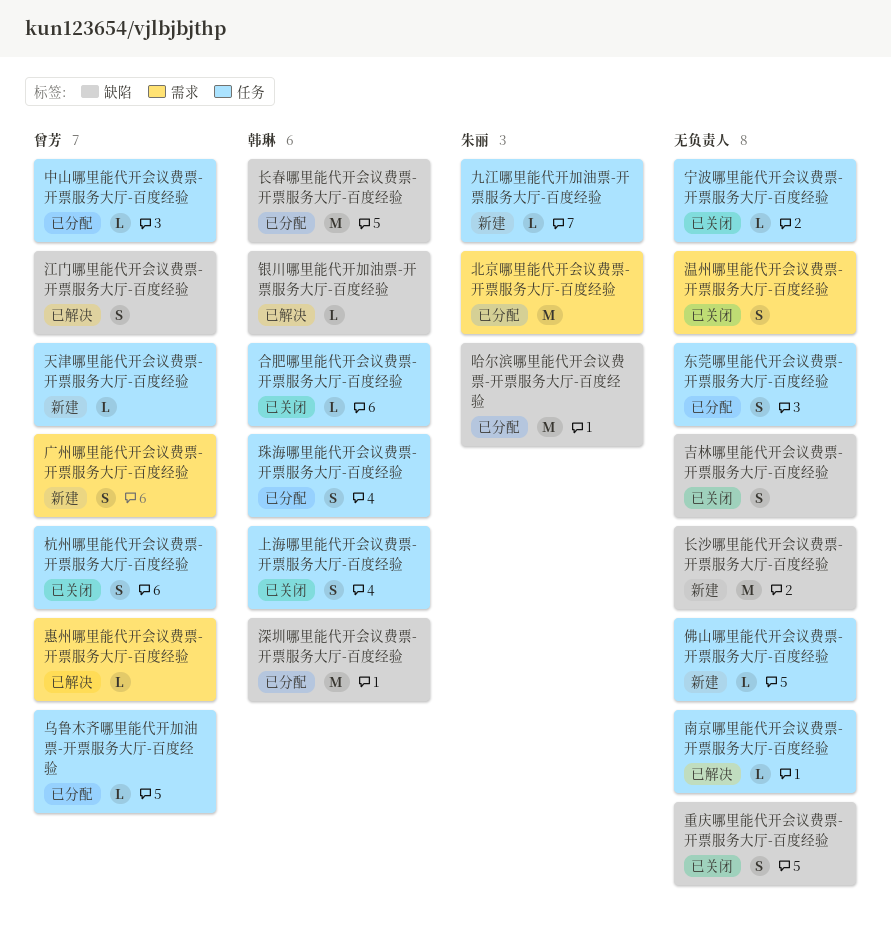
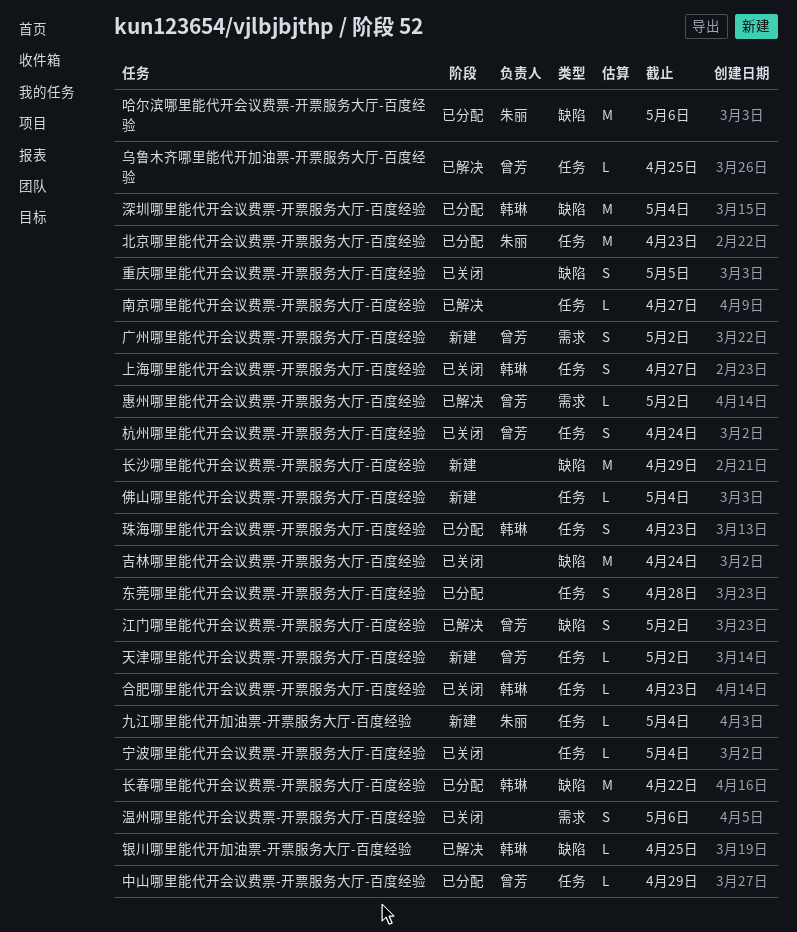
乌鲁木齐哪里能代开加油票-开票服务大厅-百度经验, status: 已分配 -> 已解决
北京哪里能代开会议费票-开票服务大厅-百度经验, label: 需求 -> 任务
吉林哪里能代开会议费票-开票服务大厅-百度经验, estimate: S -> M

